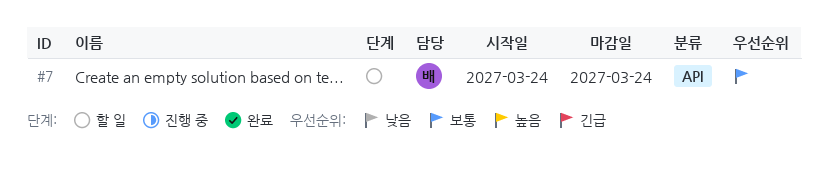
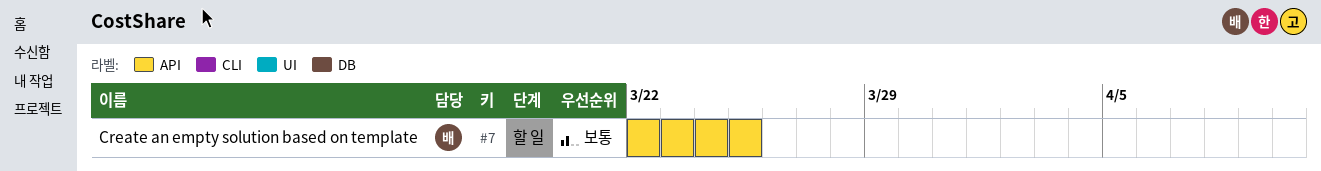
#7, start: Mar 24 -> Mar 22
#7, due: Mar 24 -> Mar 25

